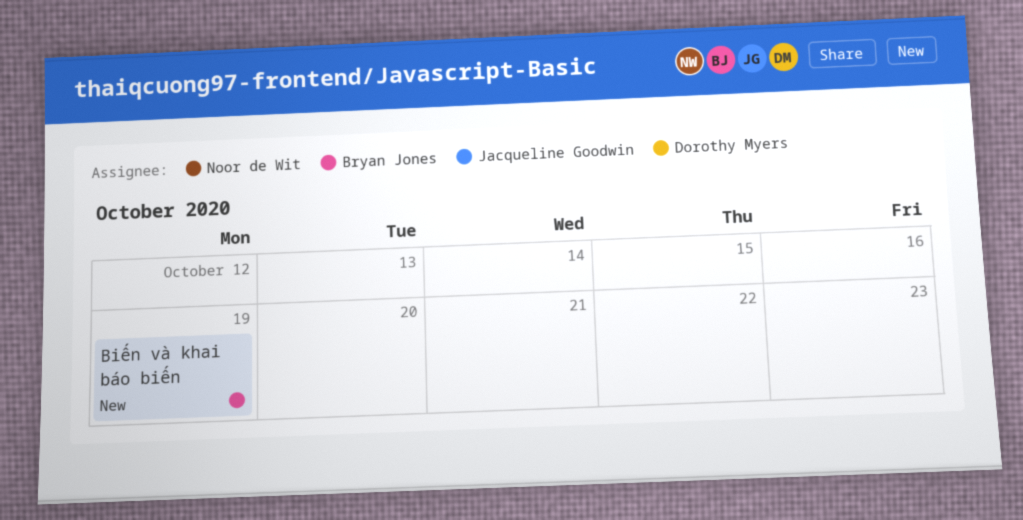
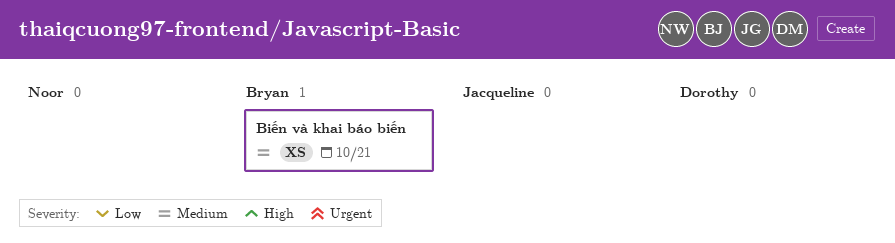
Biến và khai báo biến, due: Oct 19 -> Oct 21

